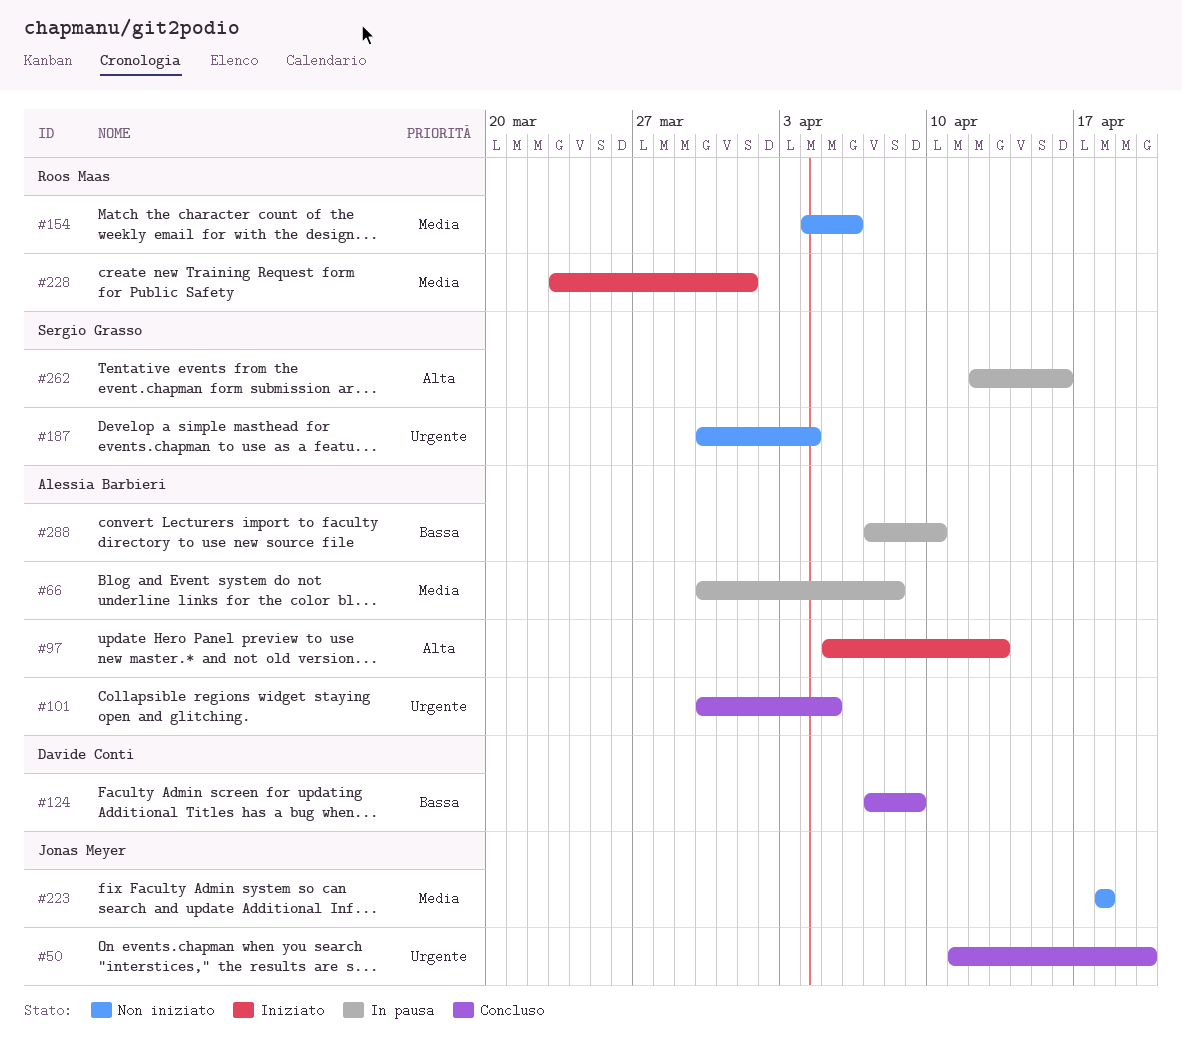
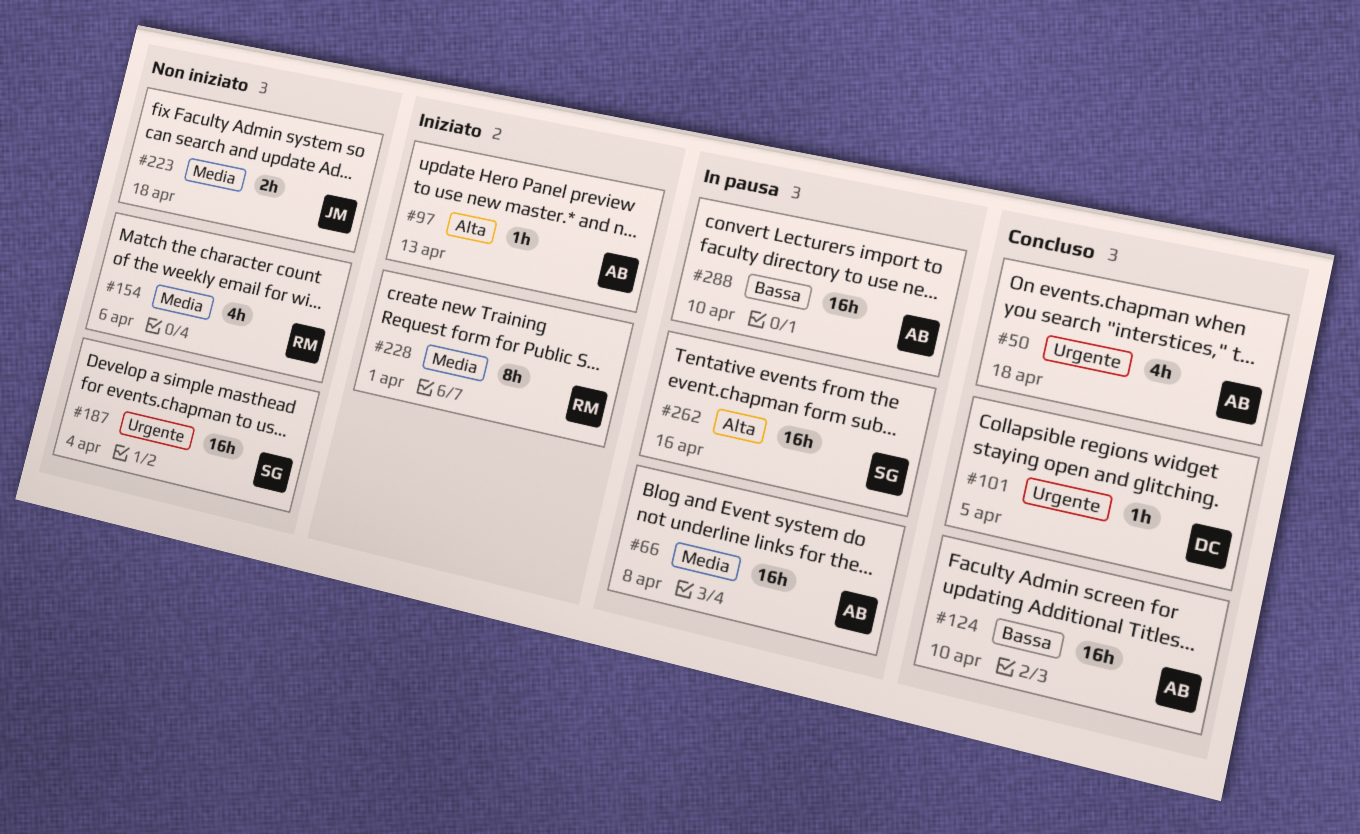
#50, owner: Jonas Meyer -> Alessia Barbieri
#50, due: Apr 20 -> Apr 18
#101, owner: Alessia Barbieri -> Davide Conti
#124, owner: Davide Conti -> Alessia Barbieri
#124, due: Apr 9 -> Apr 10

